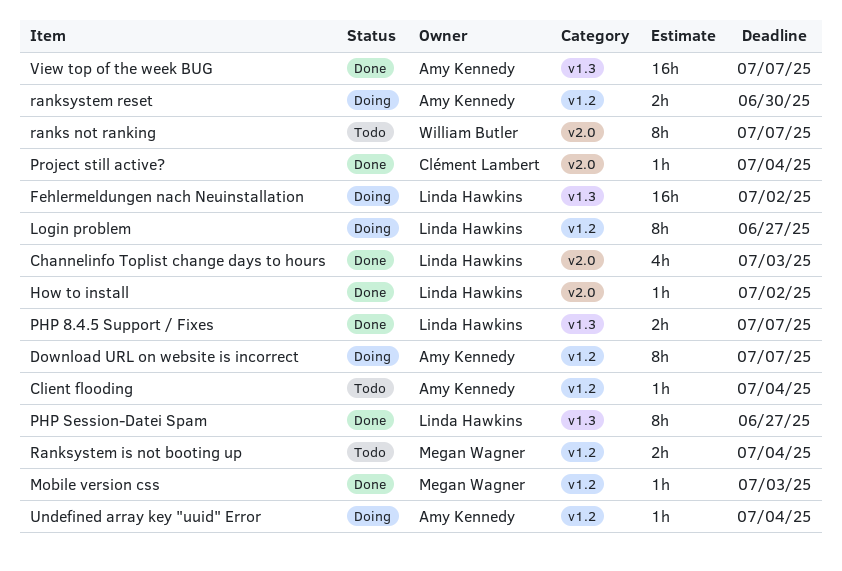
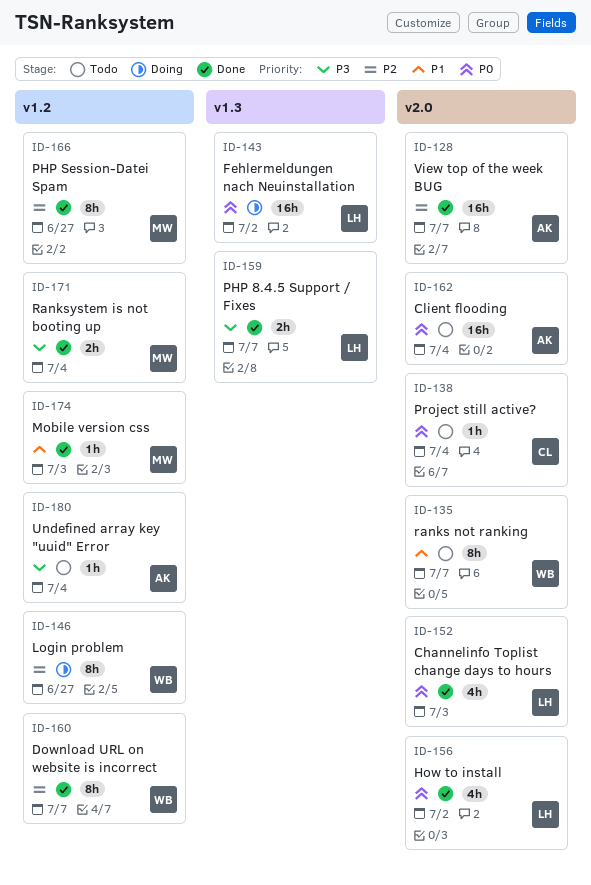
Client flooding, label: v1.2 -> v2.0
Client flooding, estimate: 1h -> 16h
Download URL on website is incorrect, status: Doing -> Done
Download URL on website is incorrect, owner: Amy Kennedy -> William Butler
How to install, estimate: 1h -> 4h
Login problem, owner: Linda Hawkins -> William Butler
PHP Session-Datei Spam, owner: Linda Hawkins -> Megan Wagner
PHP Session-Datei Spam, label: v1.3 -> v1.2
Project still active?, status: Done -> Todo
Ranksystem is not booting up, status: Todo -> Done
ranksystem reset: present -> none
Undefined array key "uuid" Error, status: Doing -> Todo
View top of the week BUG, label: v1.3 -> v2.0

